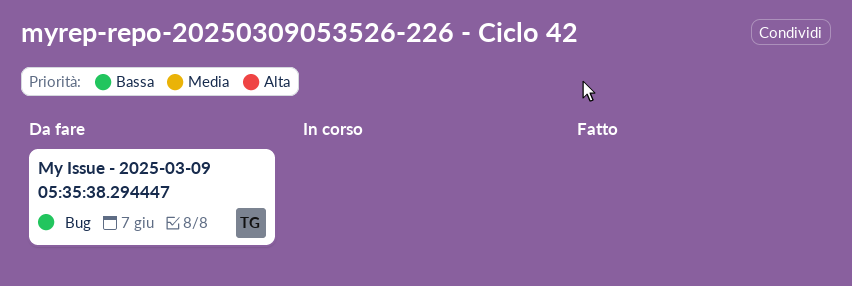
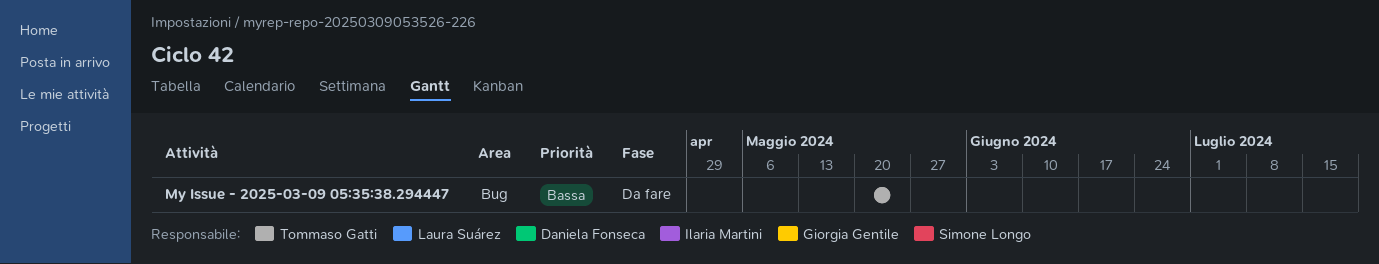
My Issue - 2025-03-09 05:35:38.294447, due: Jun 7 -> May 24

